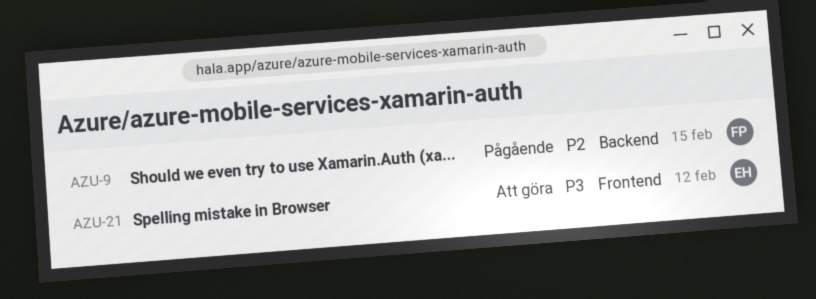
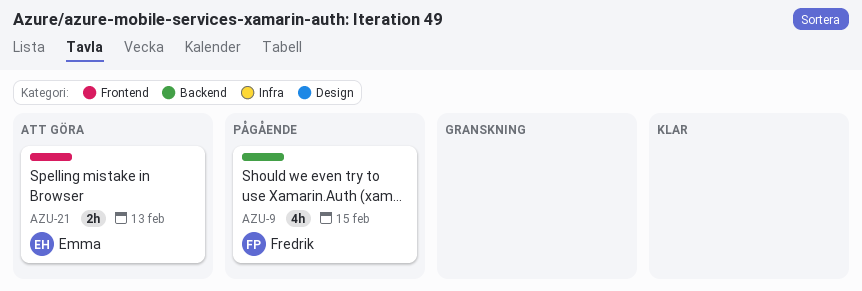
AZU-21, due: Feb 12 -> Feb 13

